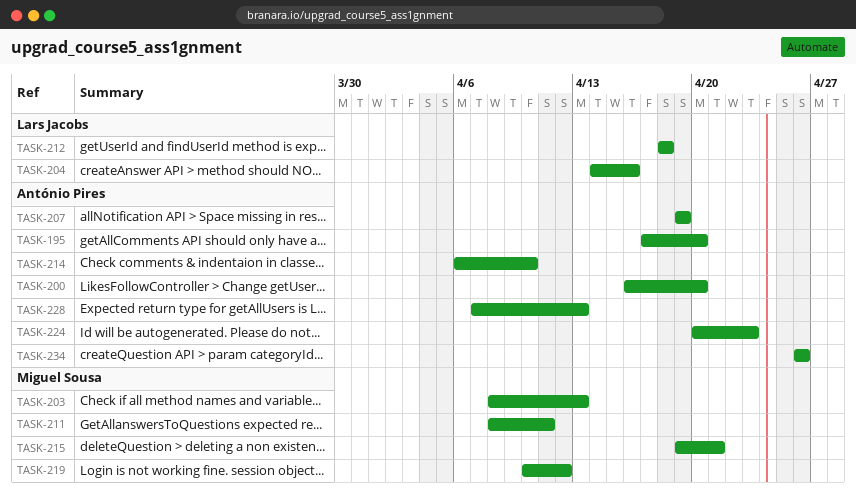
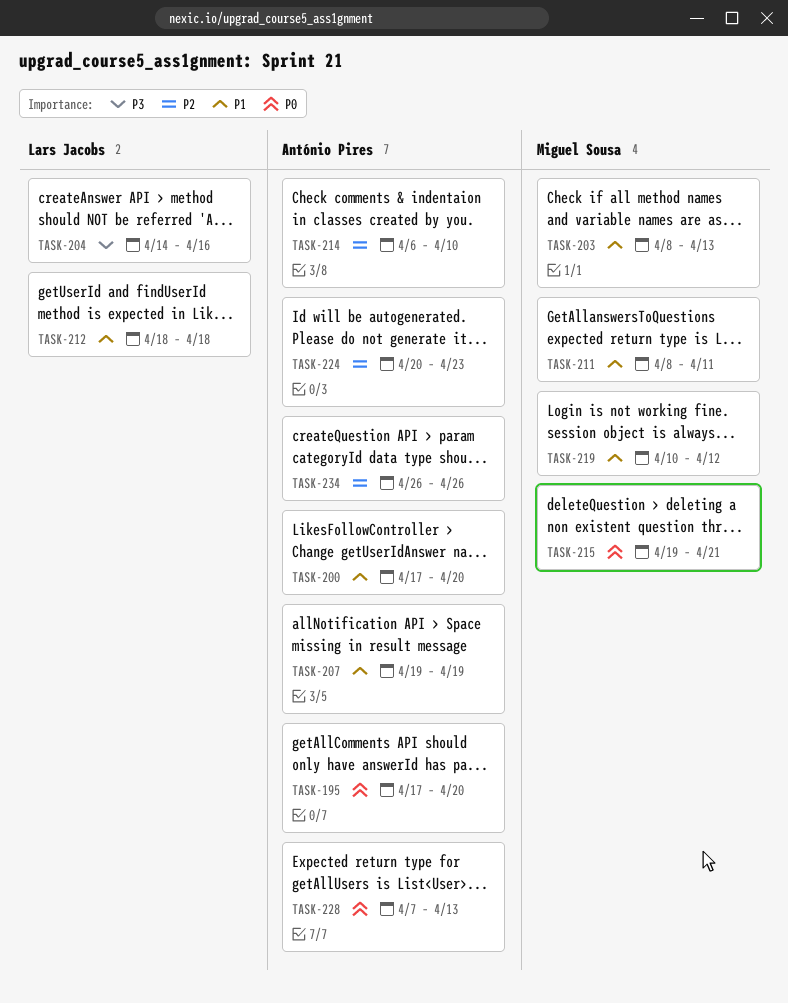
TASK-200, start: Apr 16 -> Apr 17

